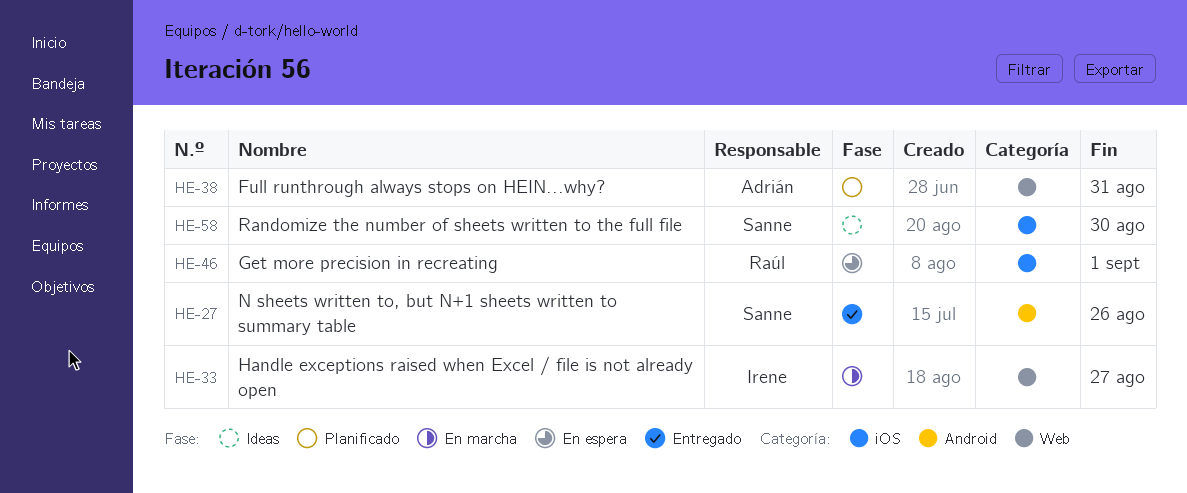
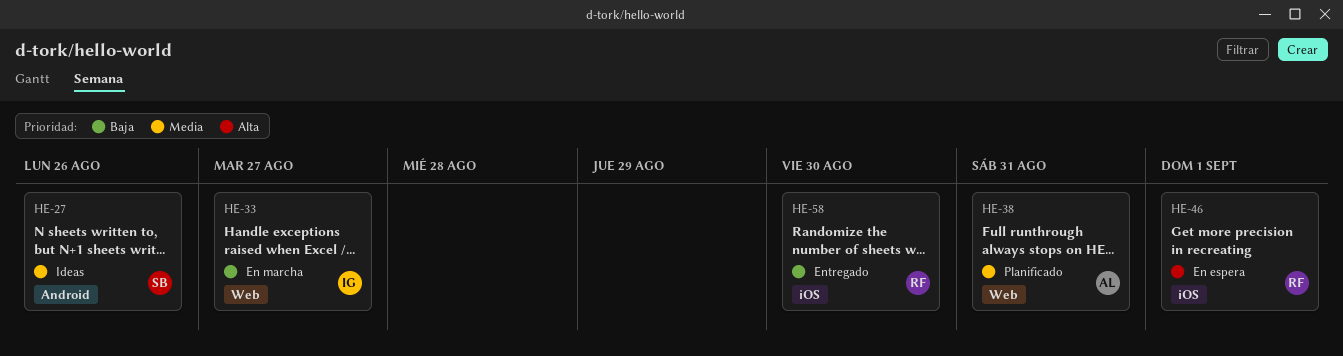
HE-27, status: Entregado -> Ideas
HE-58, status: Ideas -> Entregado
HE-58, owner: Sanne -> Raúl

